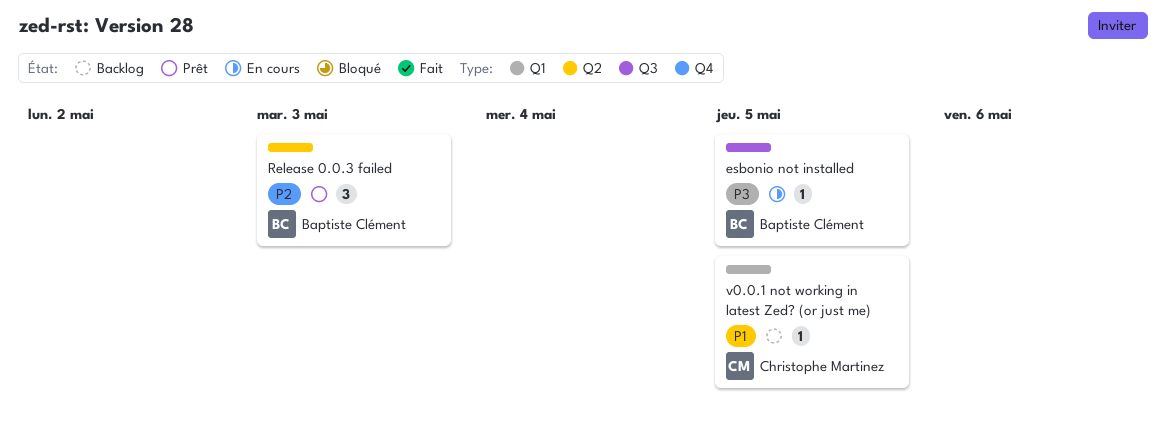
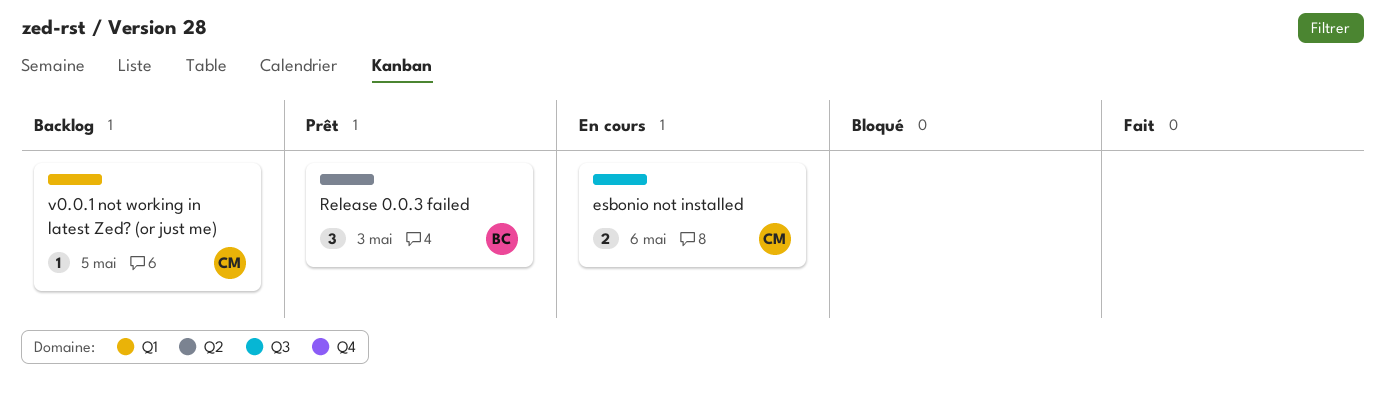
esbonio not installed, owner: Baptiste Clément -> Christophe Martinez
esbonio not installed, estimate: 1 -> 2
esbonio not installed, due: May 5 -> May 6

